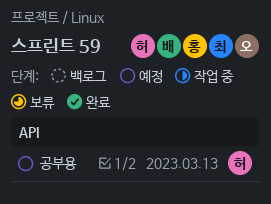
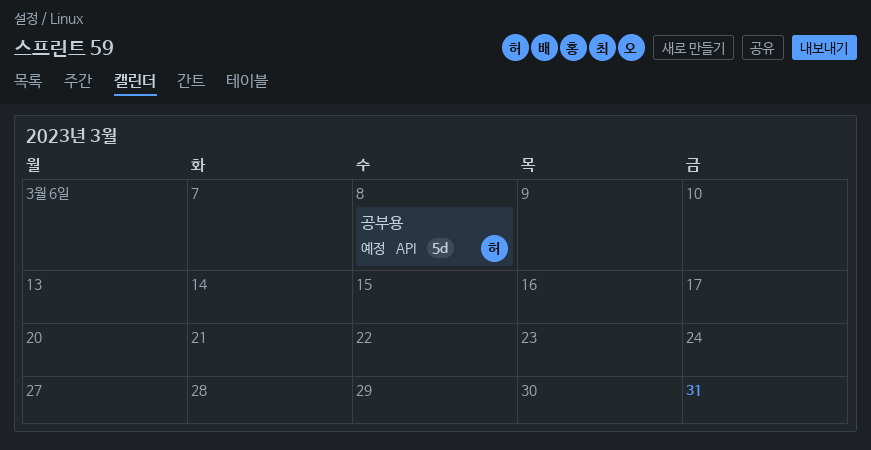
공부용, due: Mar 13 -> Mar 8

